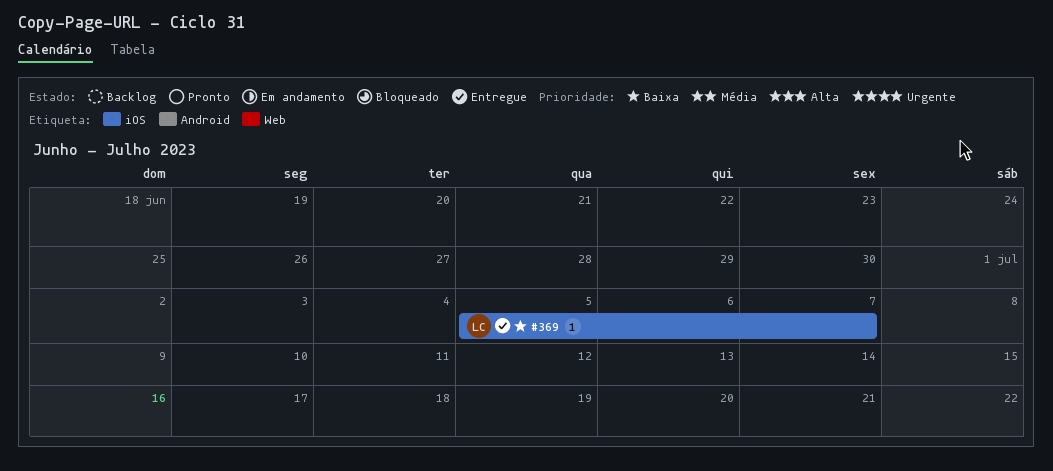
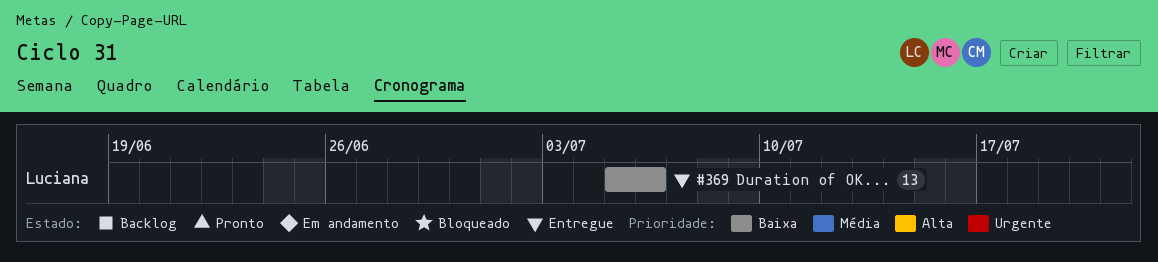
#369, estimate: 1 -> 13
#369, due: Jul 7 -> Jul 6

